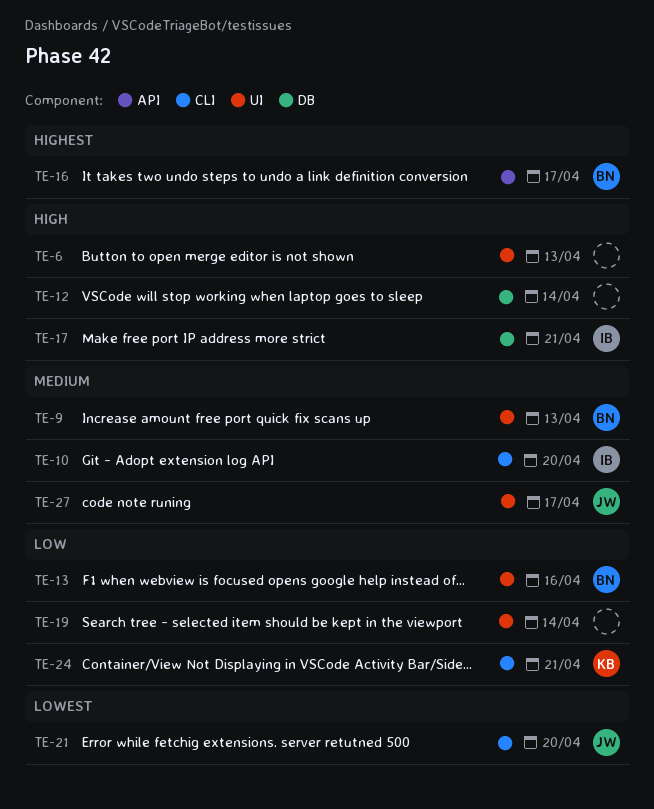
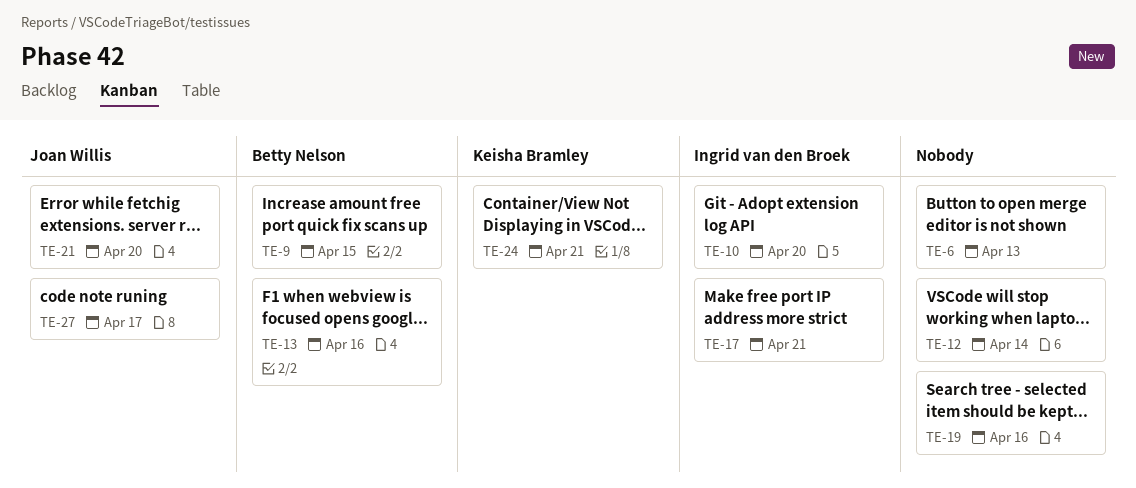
TE-9, due: Apr 13 -> Apr 15
TE-16: present -> none
TE-19, due: Apr 14 -> Apr 16

